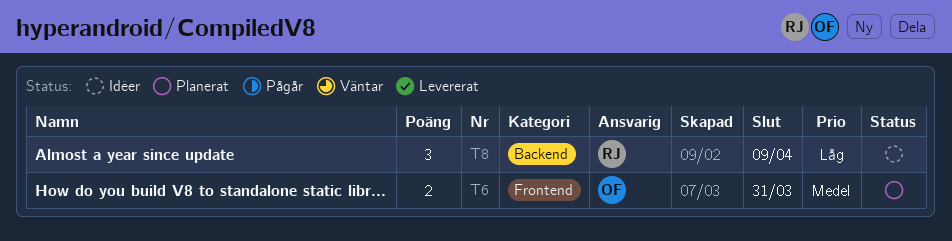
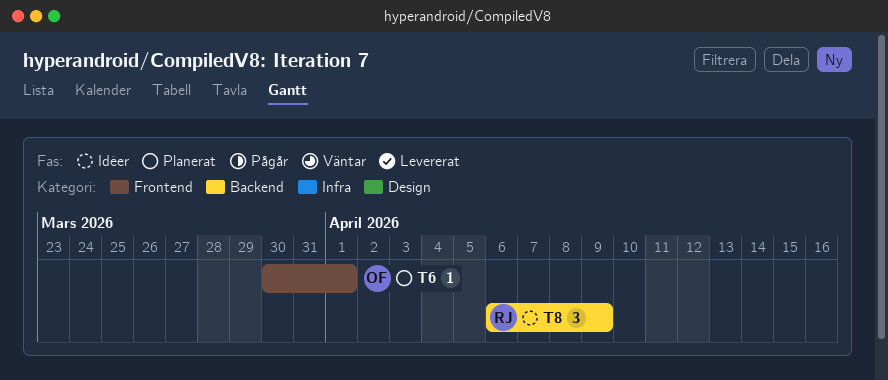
T6, estimate: 2 -> 1
T6, due: Mar 31 -> Apr 1

